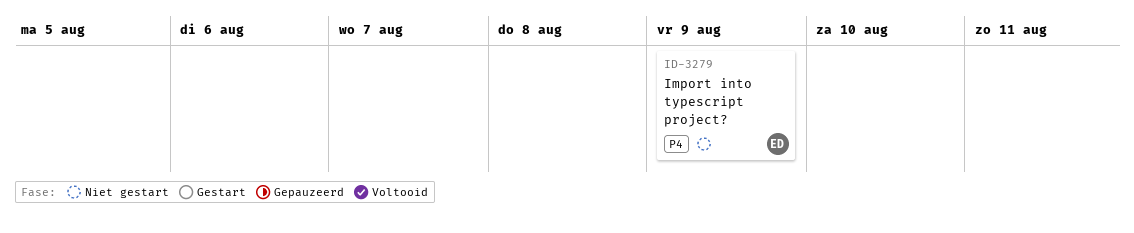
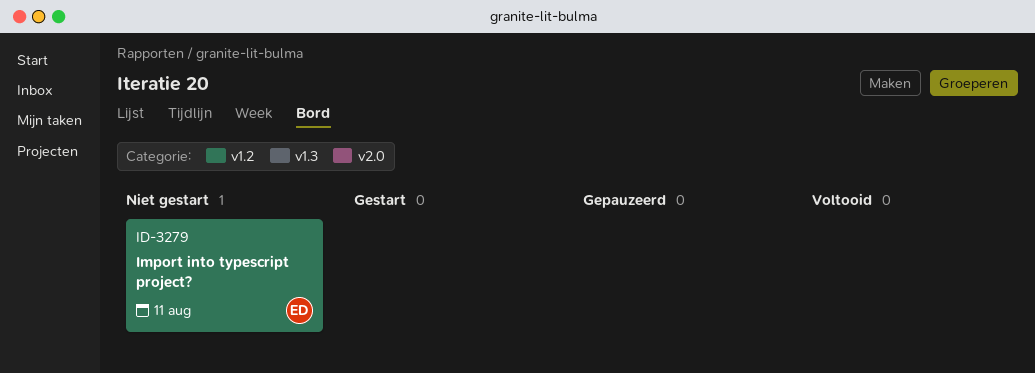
ID-3279, due: Aug 9 -> Aug 11

